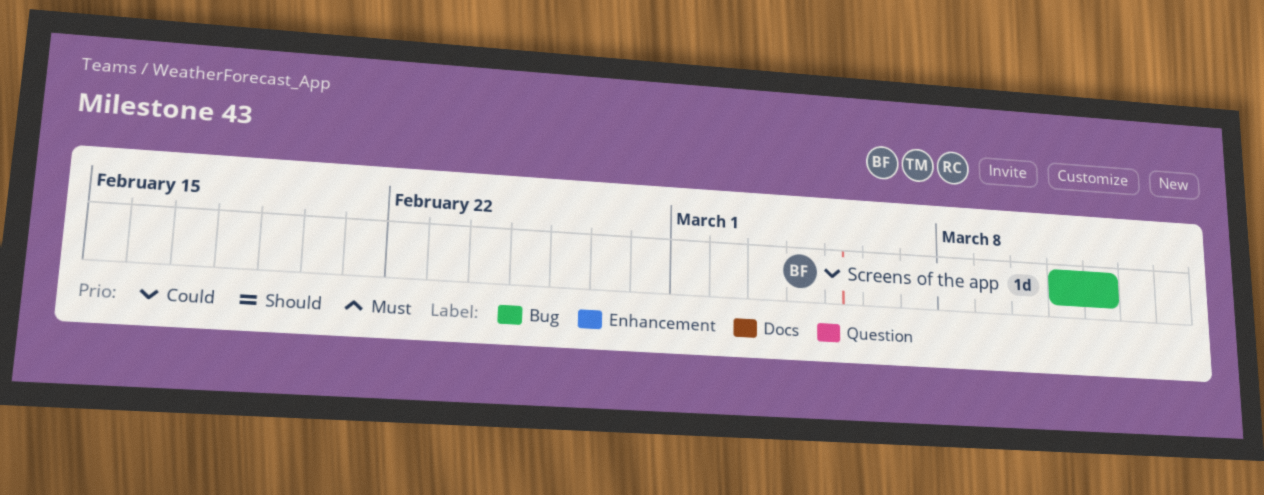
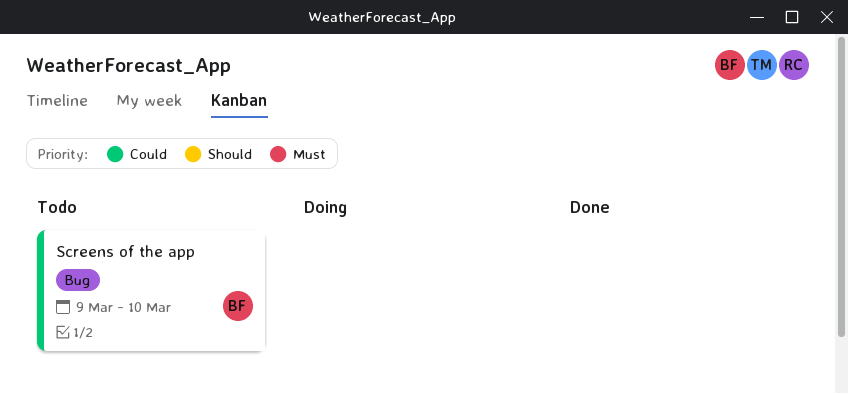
Screens of the app, start: Mar 11 -> Mar 9
Screens of the app, due: Mar 12 -> Mar 10

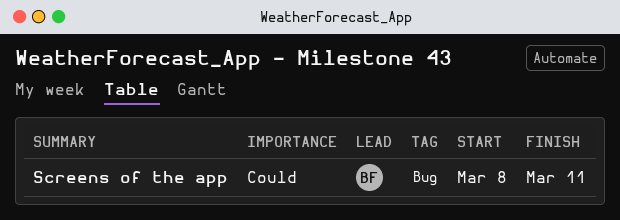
Screens of the app, start: Mar 9 -> Mar 8
Screens of the app, due: Mar 10 -> Mar 11

